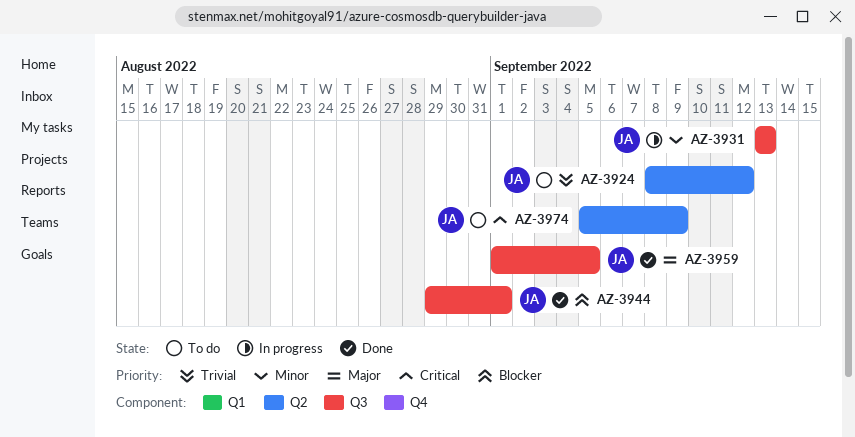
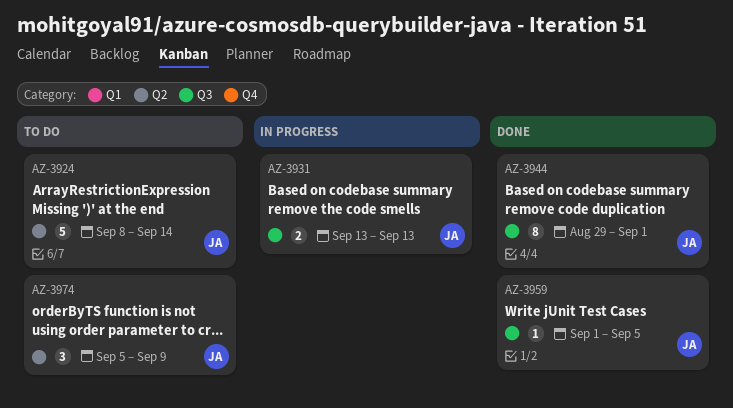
AZ-3924, due: Sep 12 -> Sep 14

